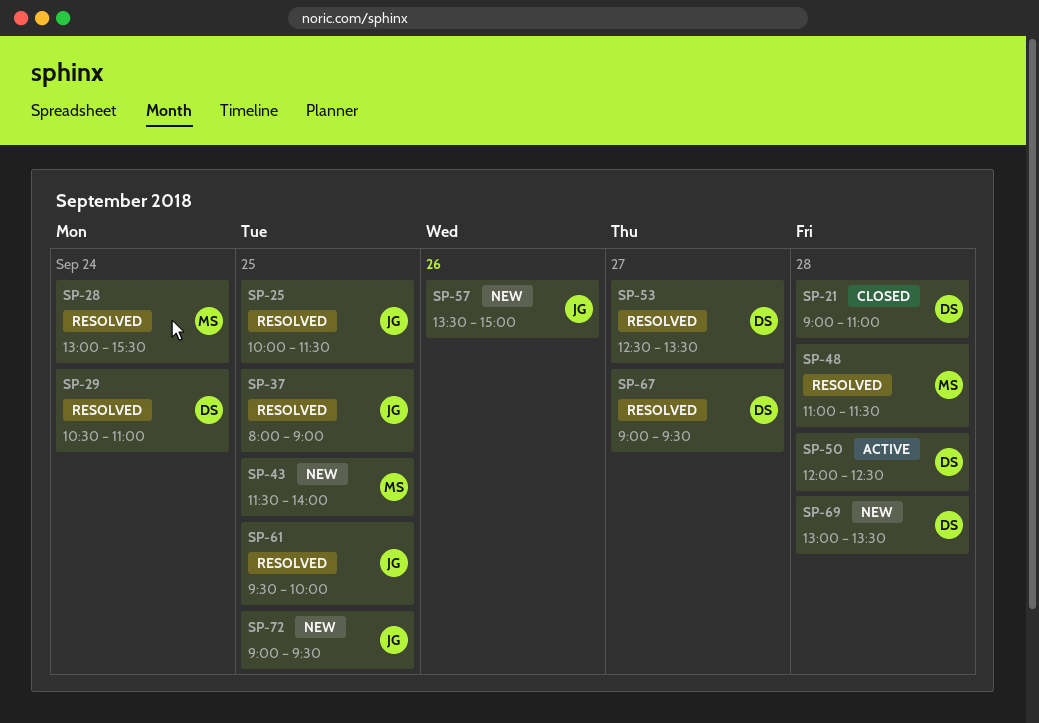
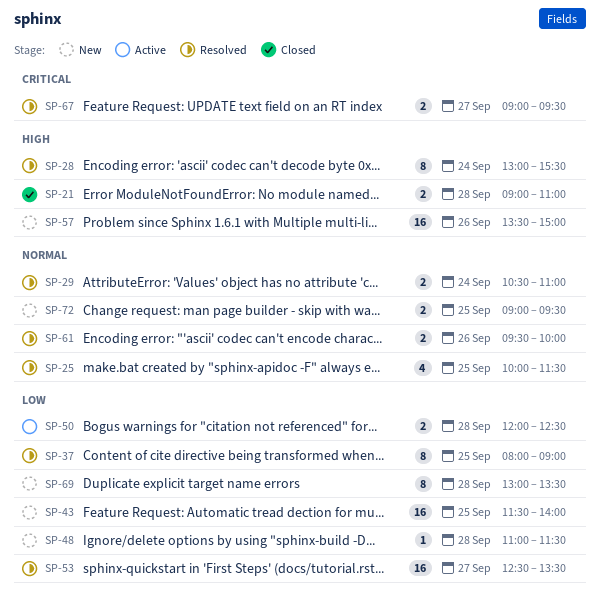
SP-48, status: Resolved -> New
SP-61, day: Sep 25 -> Sep 26

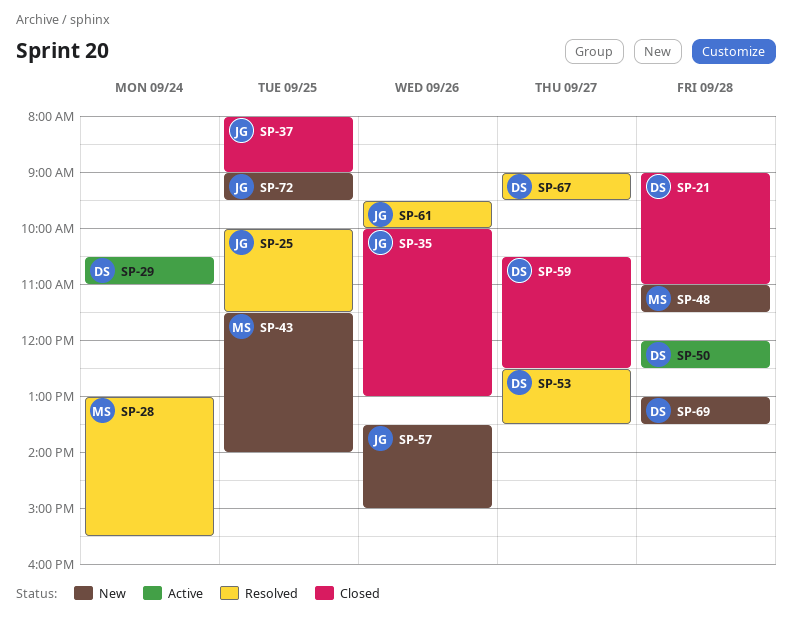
SP-29, status: Resolved -> Active
SP-35: none -> present
SP-37, status: Resolved -> Closed
SP-59: none -> present

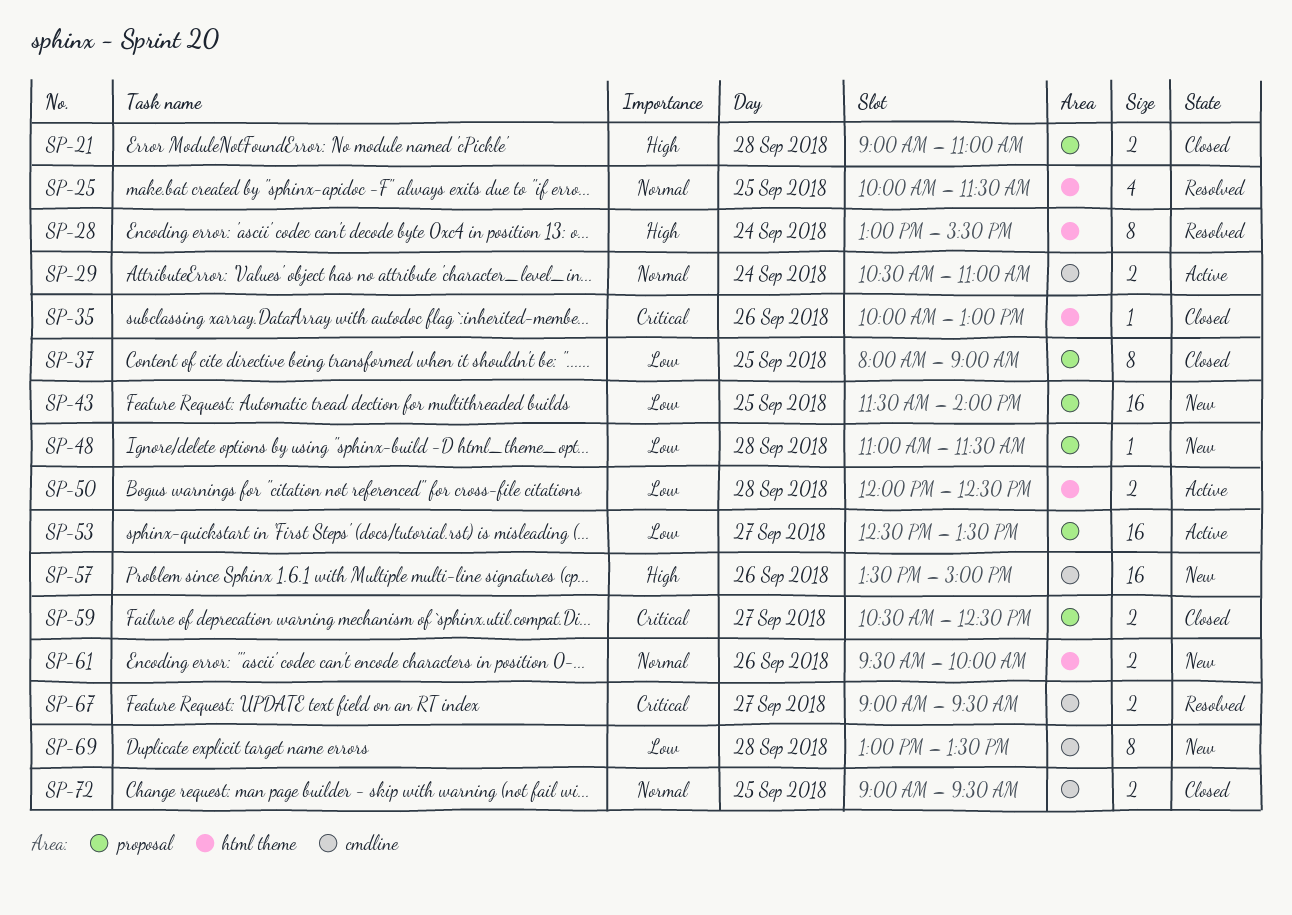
SP-53, status: Resolved -> Active
SP-61, status: Resolved -> New
SP-72, status: New -> Closed

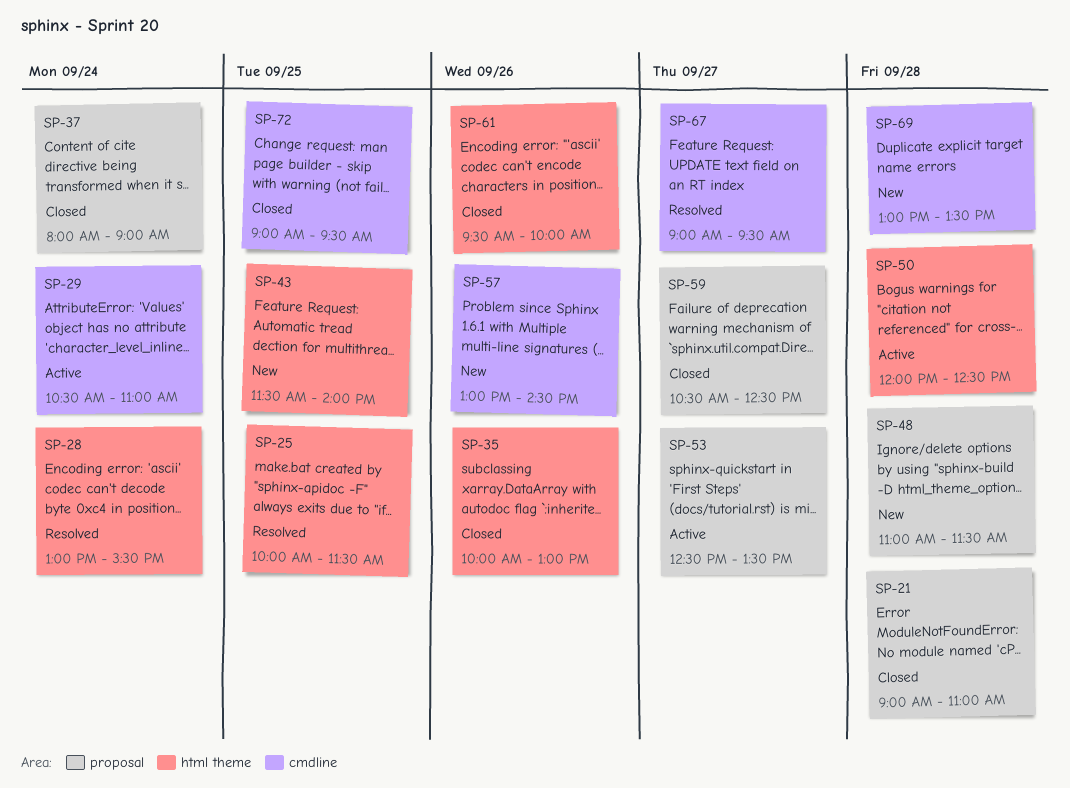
SP-37, day: Sep 25 -> Sep 24
SP-43, label: proposal -> html theme
SP-57, begins: 13:30 -> 13:00
SP-57, ends: 15:00 -> 14:30
SP-61, status: New -> Closed

